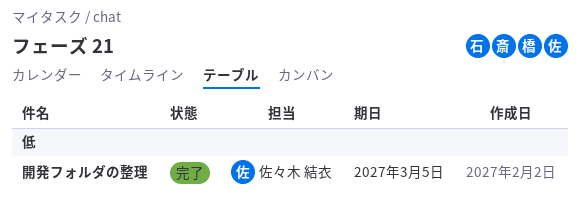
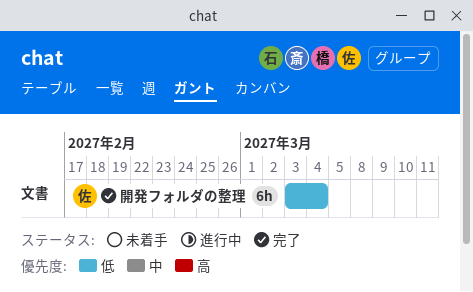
開発フォルダの整理, due: Mar 5 -> Mar 4

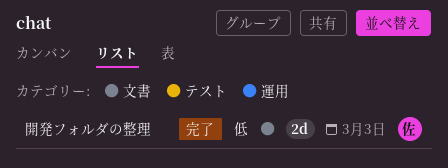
開発フォルダの整理, estimate: 6h -> 2d
開発フォルダの整理, due: Mar 4 -> Mar 3

